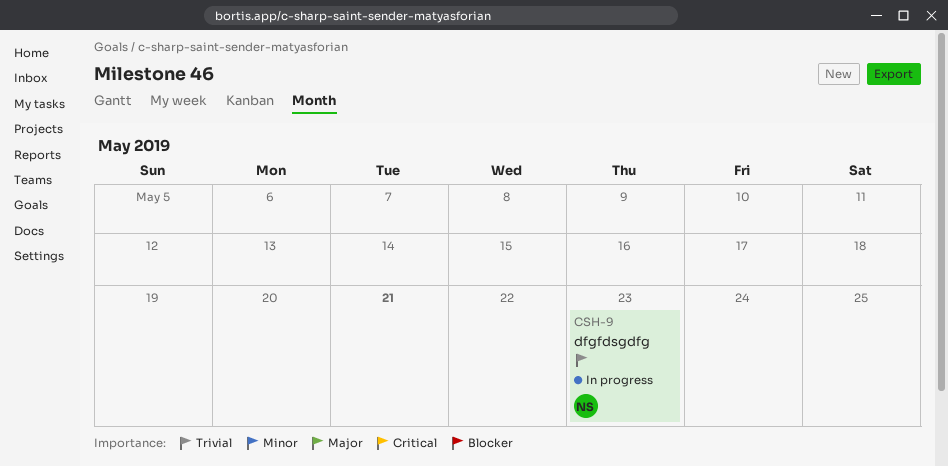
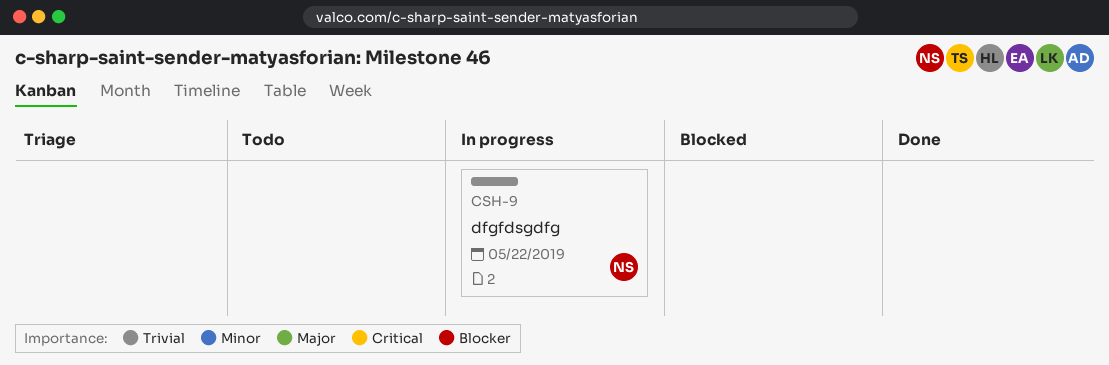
CSH-9, due: May 23 -> May 22

